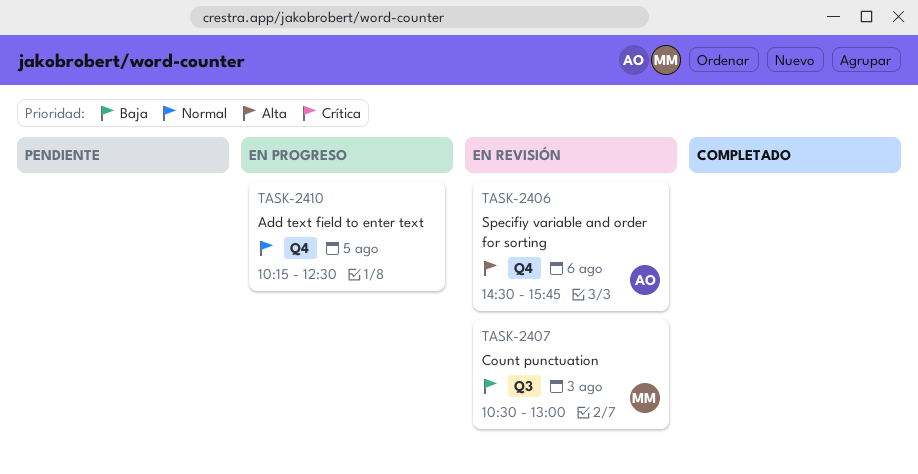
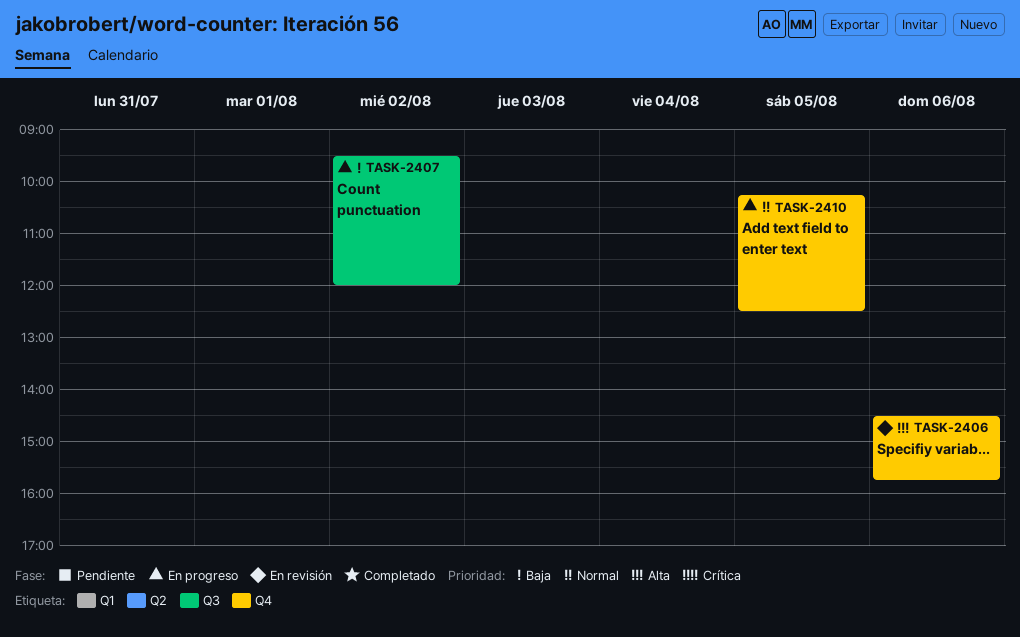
TASK-2407, status: En revisión -> En progreso
TASK-2407, day: Aug 3 -> Aug 2
TASK-2407, begins: 10:30 -> 09:30
TASK-2407, ends: 13:00 -> 12:00

